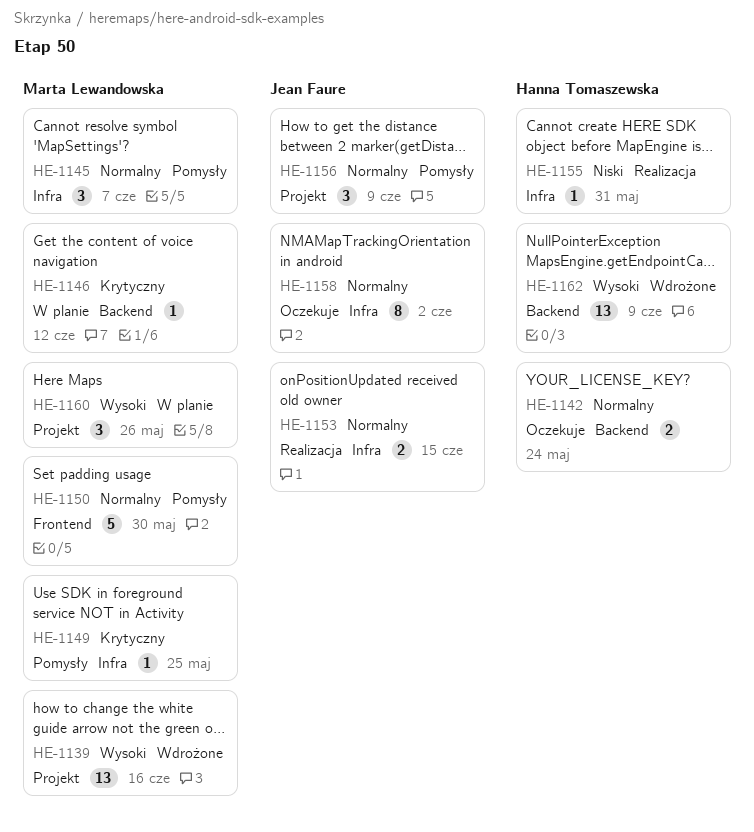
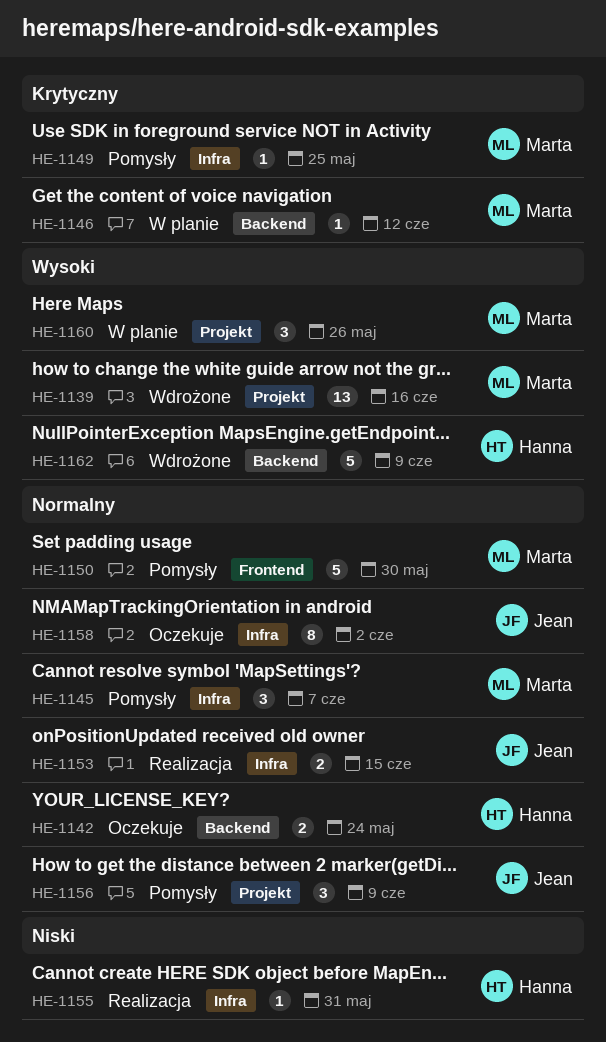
HE-1162, estimate: 13 -> 5

